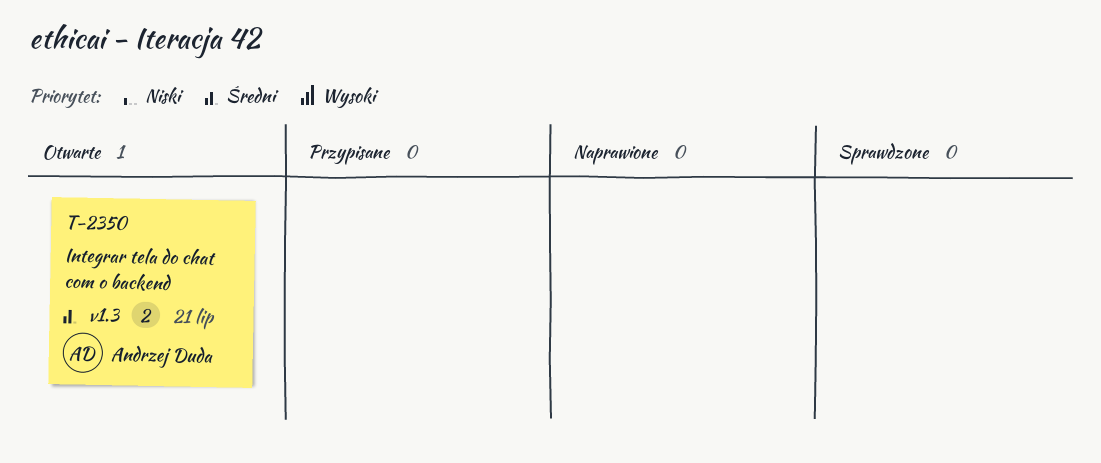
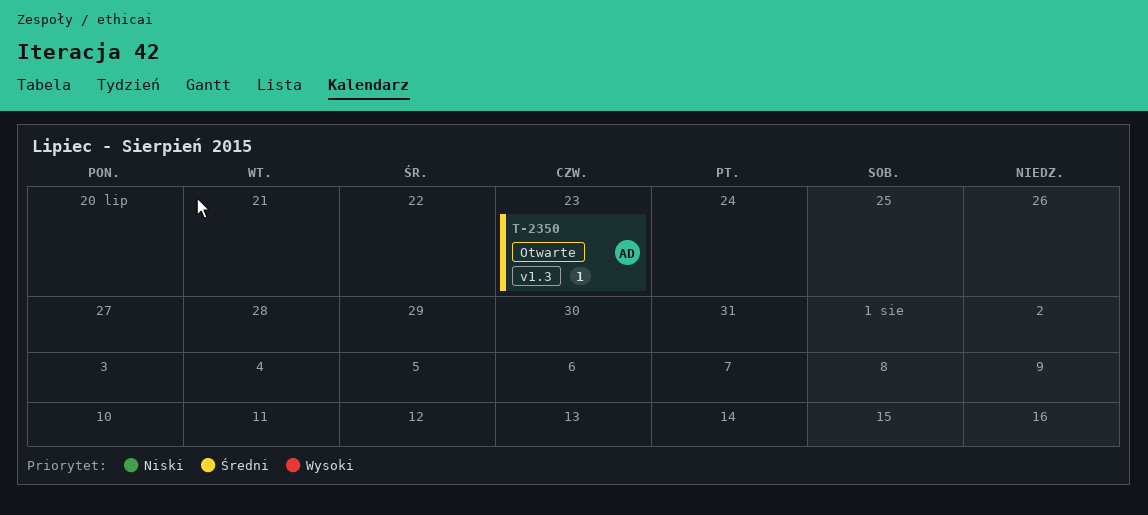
T-2350, estimate: 2 -> 1
T-2350, due: Jul 21 -> Jul 23

